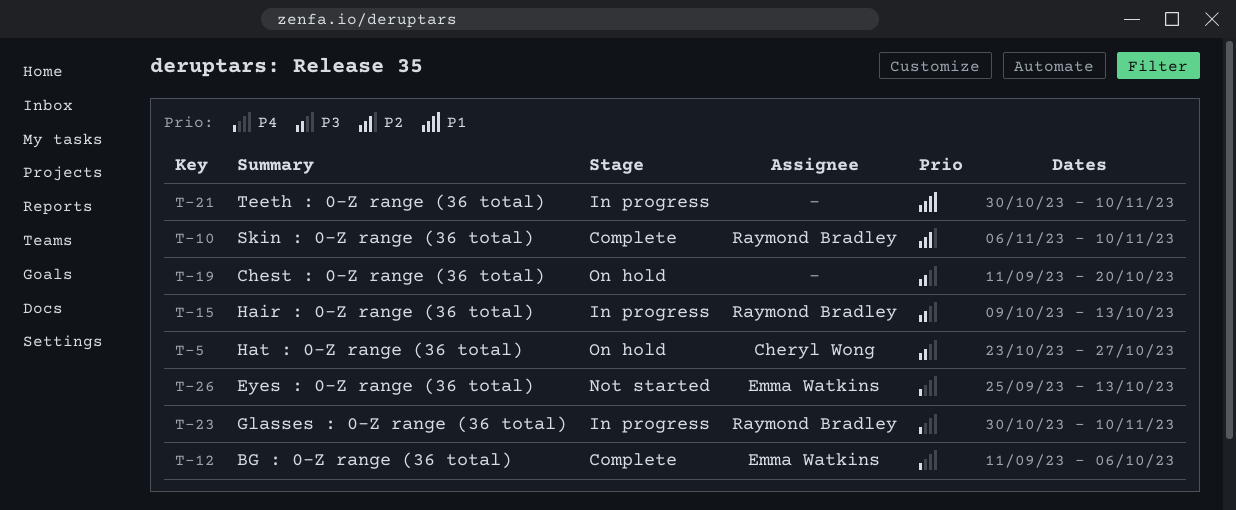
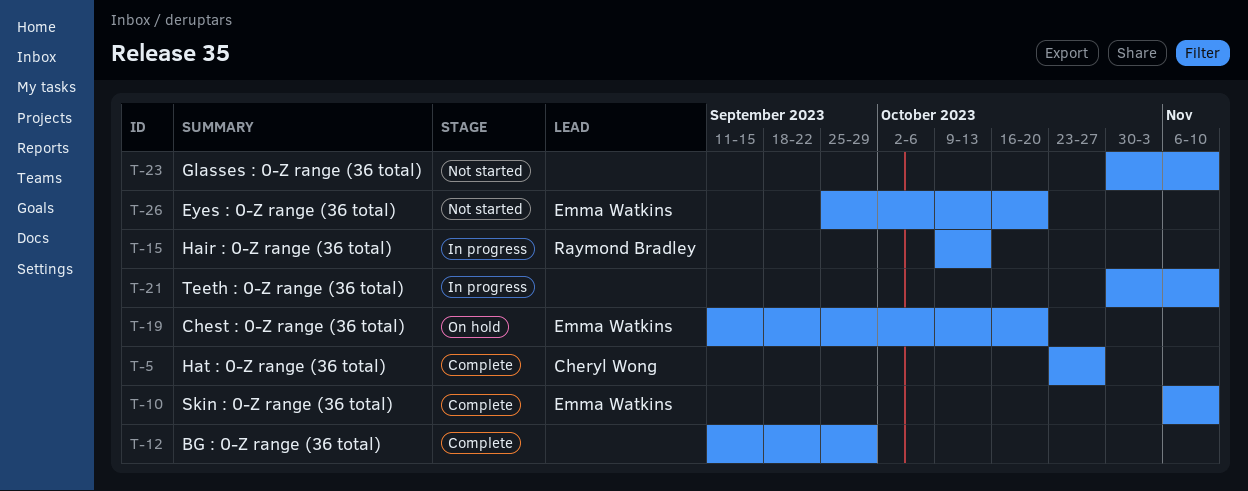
T-5, status: On hold -> Complete
T-10, owner: Raymond Bradley -> Emma Watkins
T-12, owner: Emma Watkins -> none
T-12, due: Oct 6 -> Sep 29
T-19, owner: none -> Emma Watkins
T-23, status: In progress -> Not started
T-23, owner: Raymond Bradley -> none
T-26, due: Oct 13 -> Oct 20

